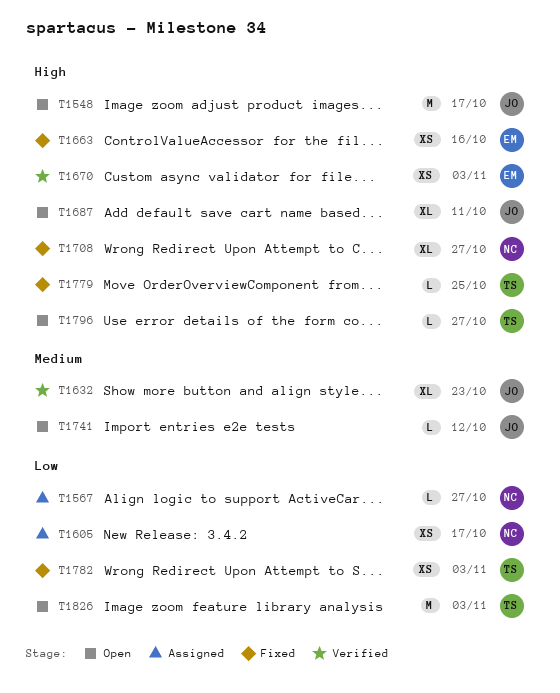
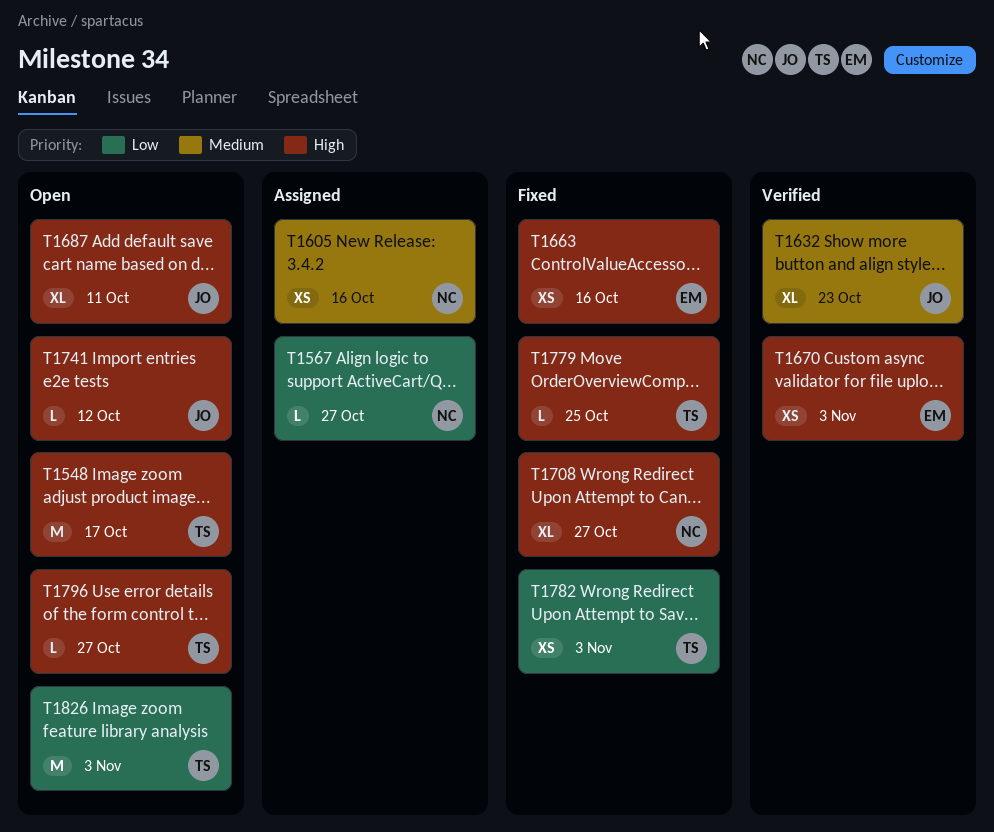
T1548, owner: JO -> TS
T1605, priority: Low -> Medium
T1605, due: Oct 17 -> Oct 16
T1741, priority: Medium -> High

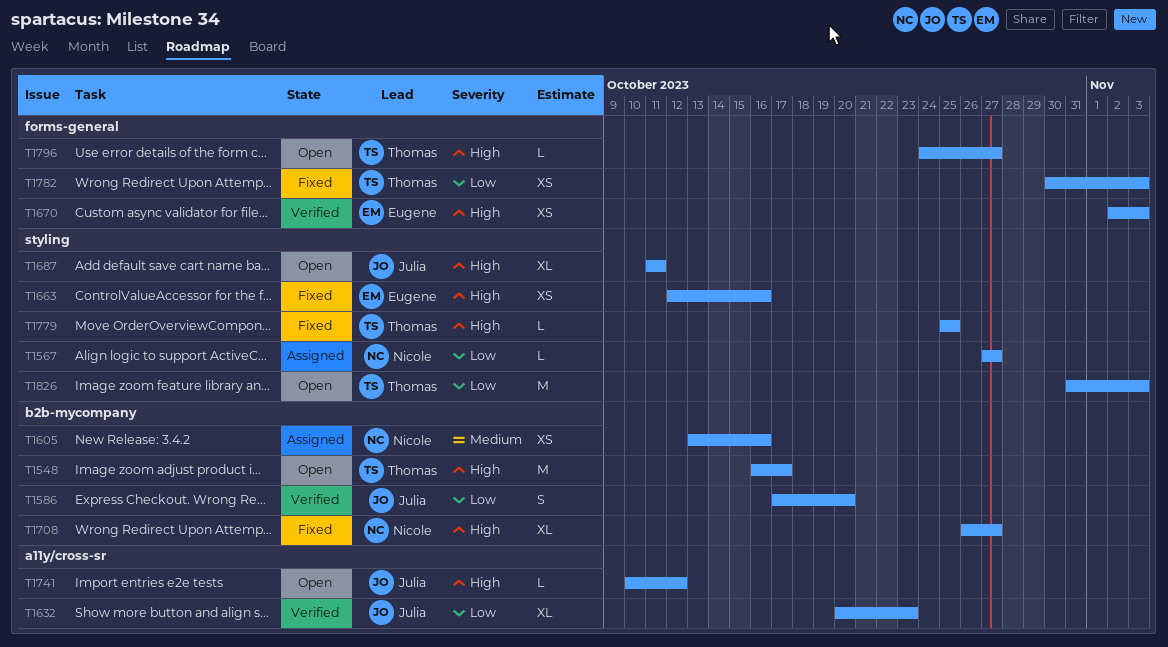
T1586: none -> present
T1632, priority: Medium -> Low

